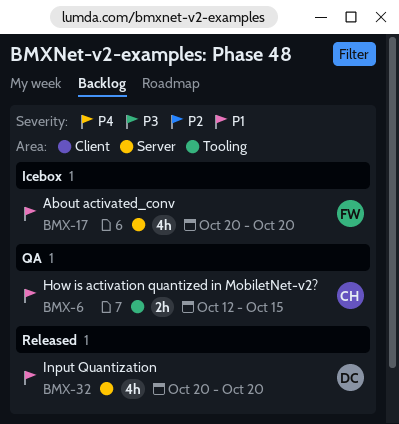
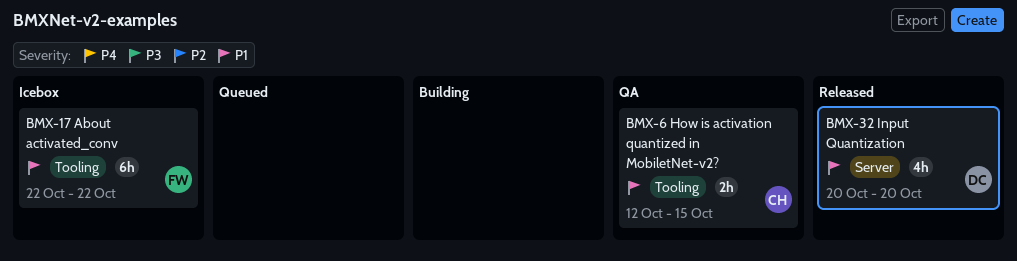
BMX-17, label: Server -> Tooling
BMX-17, estimate: 4h -> 6h
BMX-17, start: Oct 20 -> Oct 22
BMX-17, due: Oct 20 -> Oct 22

